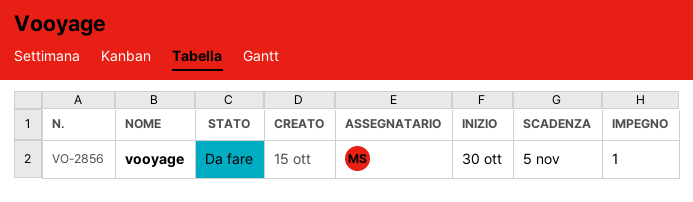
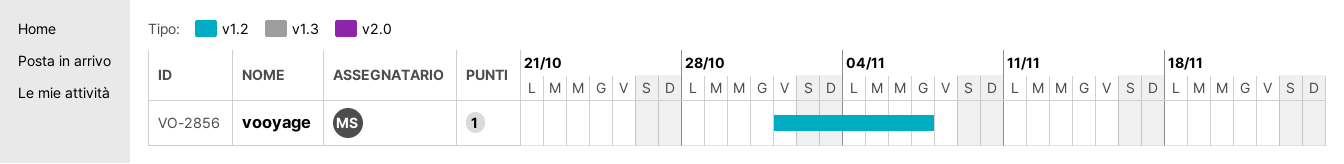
VO-2856, start: Oct 30 -> Nov 1
VO-2856, due: Nov 5 -> Nov 7

